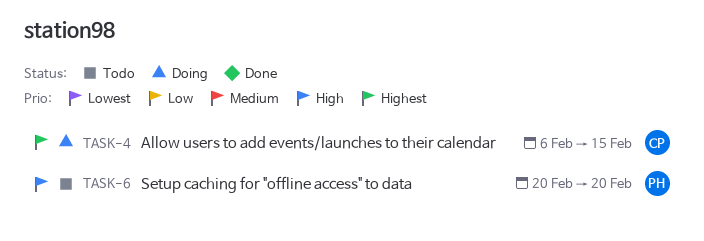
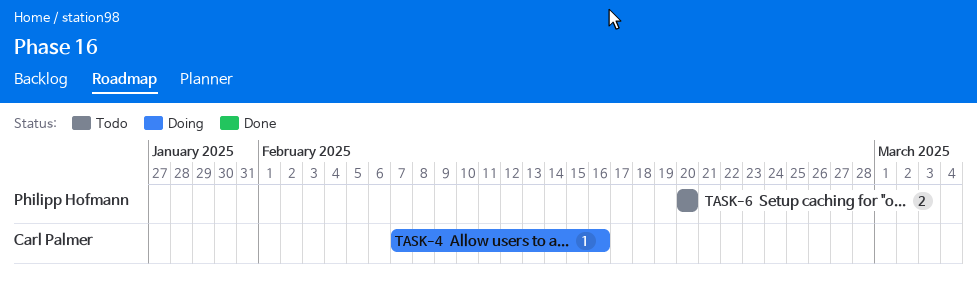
TASK-4, start: Feb 6 -> Feb 7
TASK-4, due: Feb 15 -> Feb 16

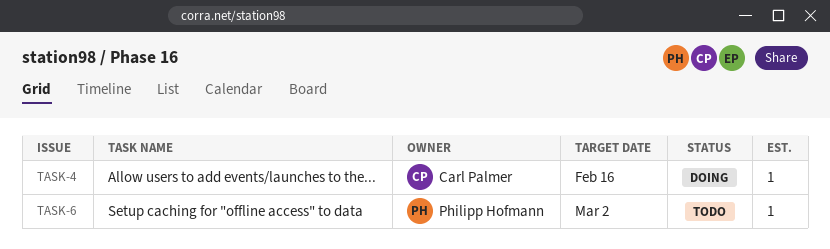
TASK-6, estimate: 2 -> 1
TASK-6, due: Feb 20 -> Mar 2

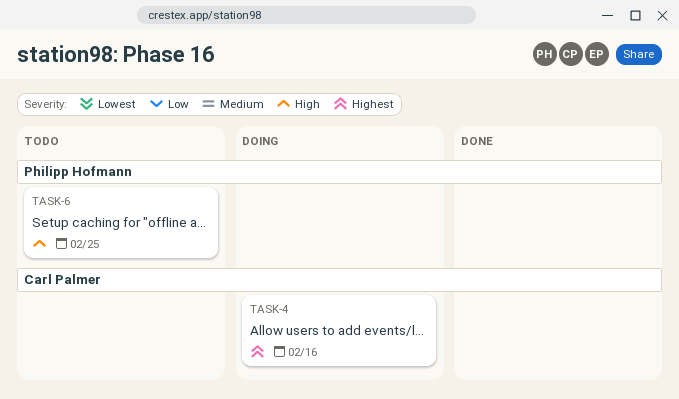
TASK-6, due: Mar 2 -> Feb 25

